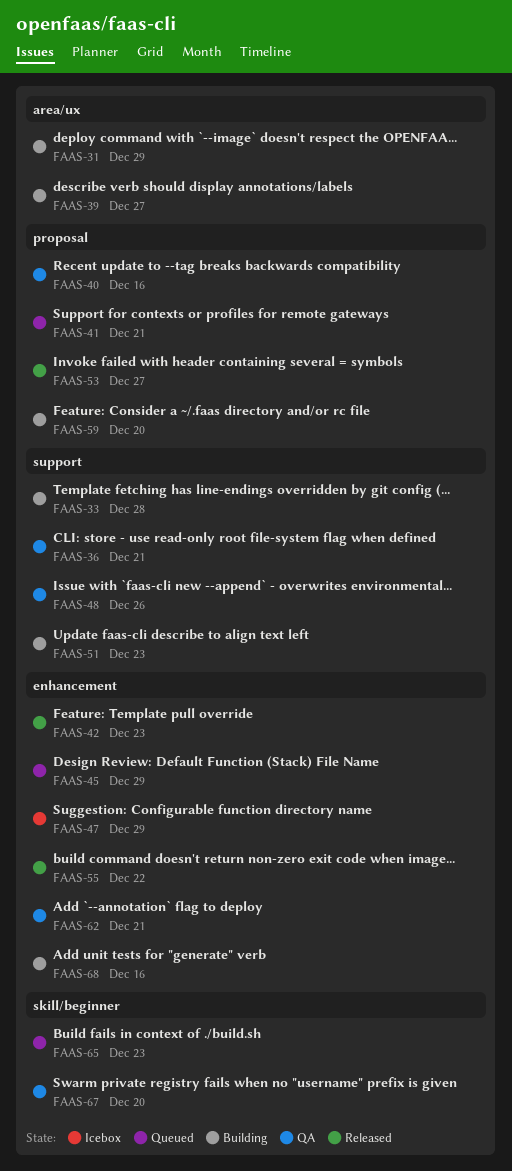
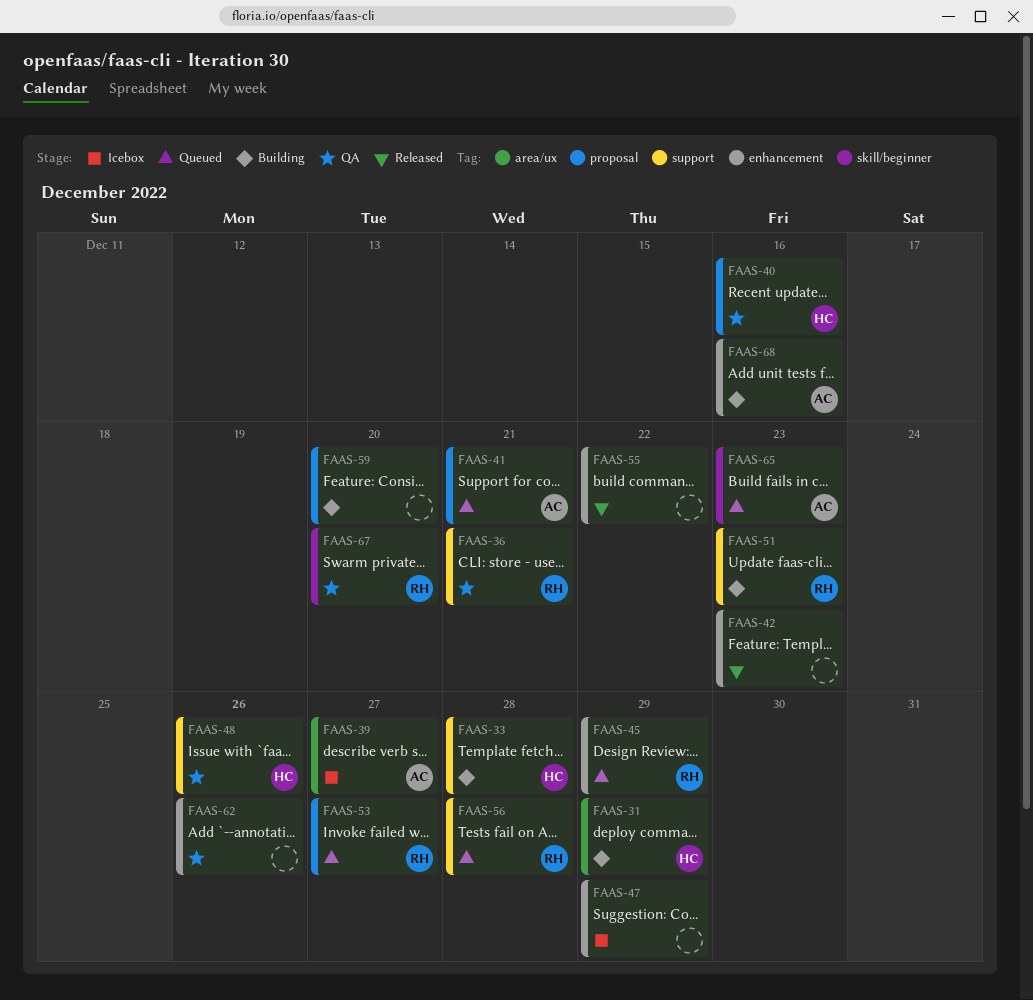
FAAS-39, status: Building -> Icebox
FAAS-53, status: Released -> Queued
FAAS-56: none -> present
FAAS-62, due: Dec 21 -> Dec 26

